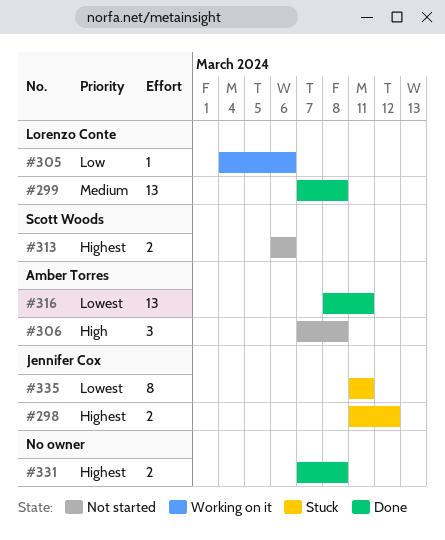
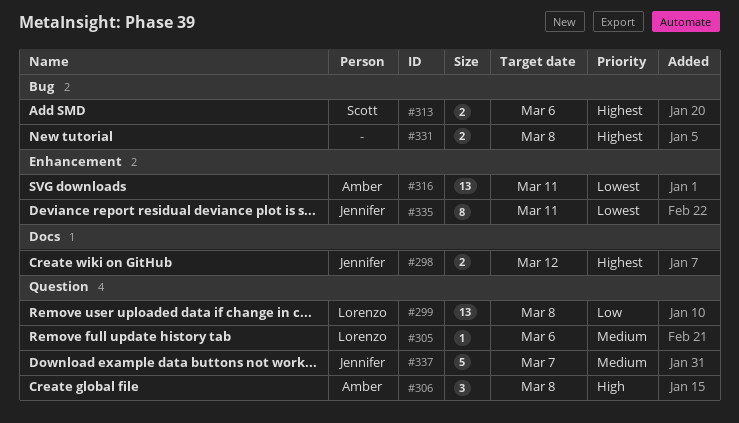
#299, priority: Medium -> Low
#305, priority: Low -> Medium
#337: none -> present

